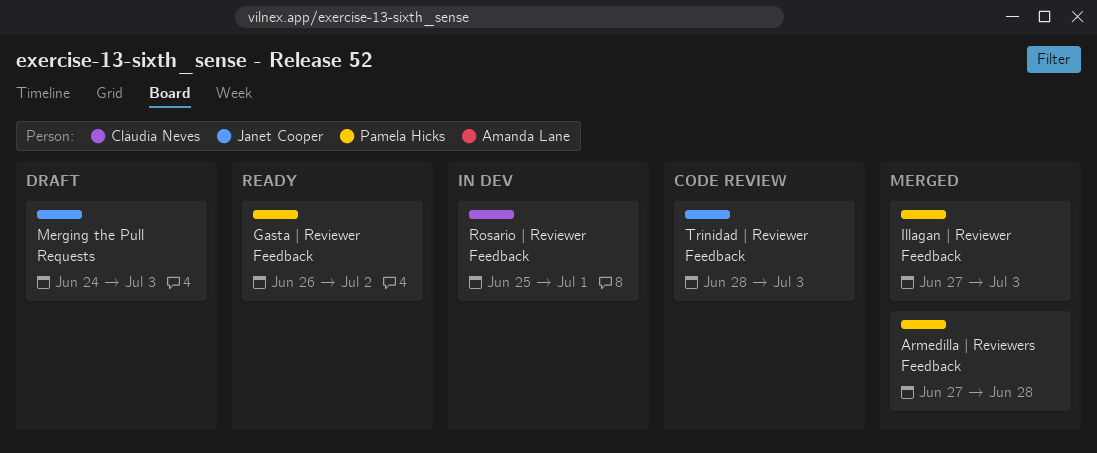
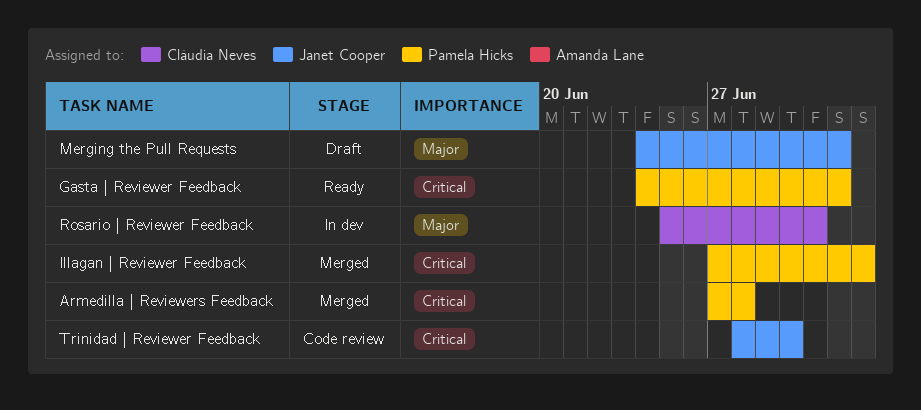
Gasta | Reviewer Feedback, start: Jun 26 -> Jun 24
Merging the Pull Requests, due: Jul 3 -> Jul 2
Trinidad | Reviewer Feedback, due: Jul 3 -> Jun 30

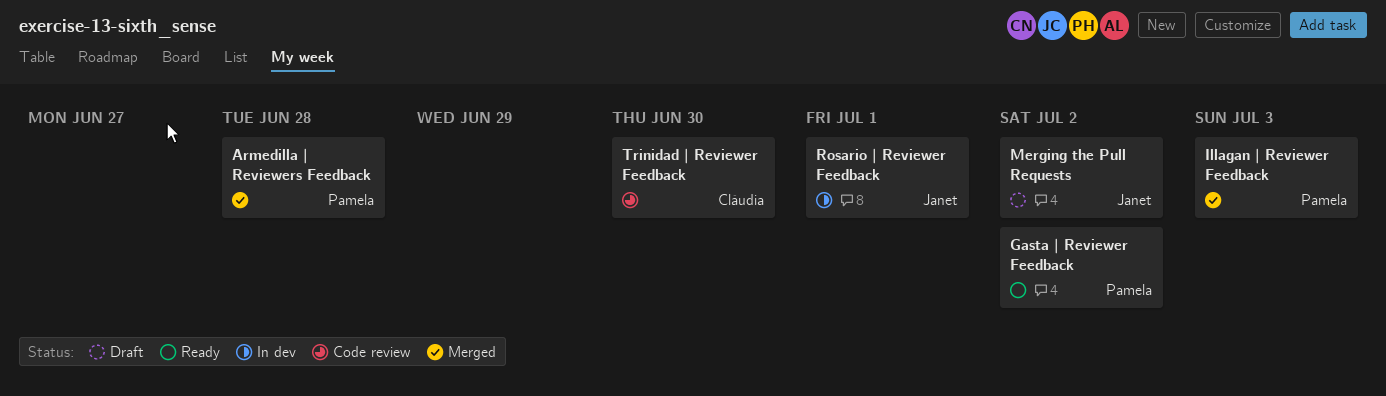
Rosario | Reviewer Feedback, owner: Cláudia Neves -> Janet Cooper
Trinidad | Reviewer Feedback, owner: Janet Cooper -> Cláudia Neves

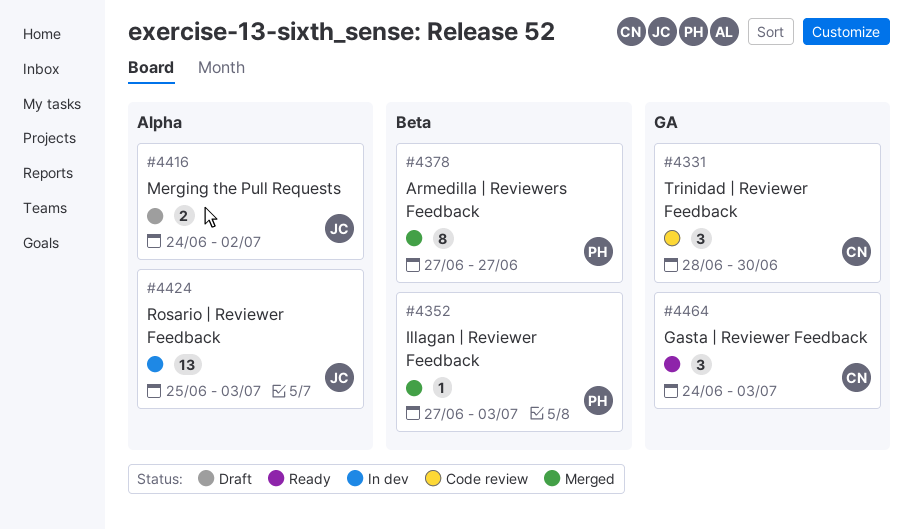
Armedilla | Reviewers Feedback, due: Jun 28 -> Jun 27
Gasta | Reviewer Feedback, owner: Pamela -> Cláudia
Gasta | Reviewer Feedback, due: Jul 2 -> Jul 3
Rosario | Reviewer Feedback, due: Jul 1 -> Jul 3

